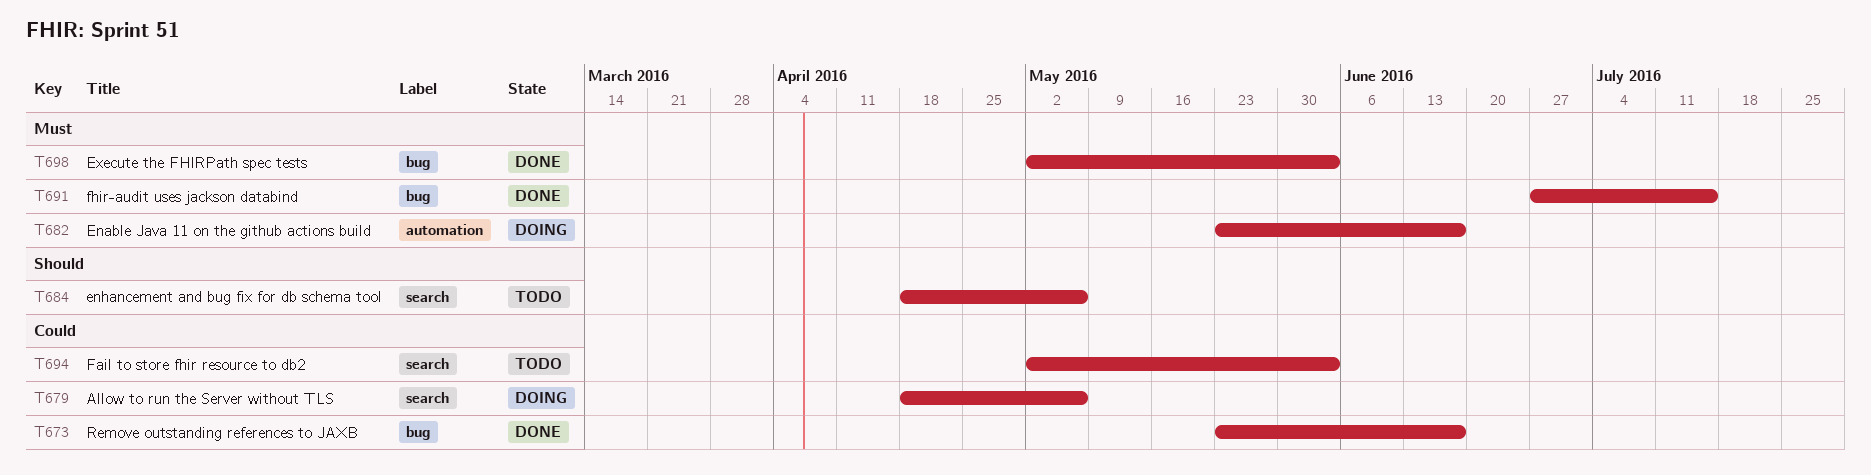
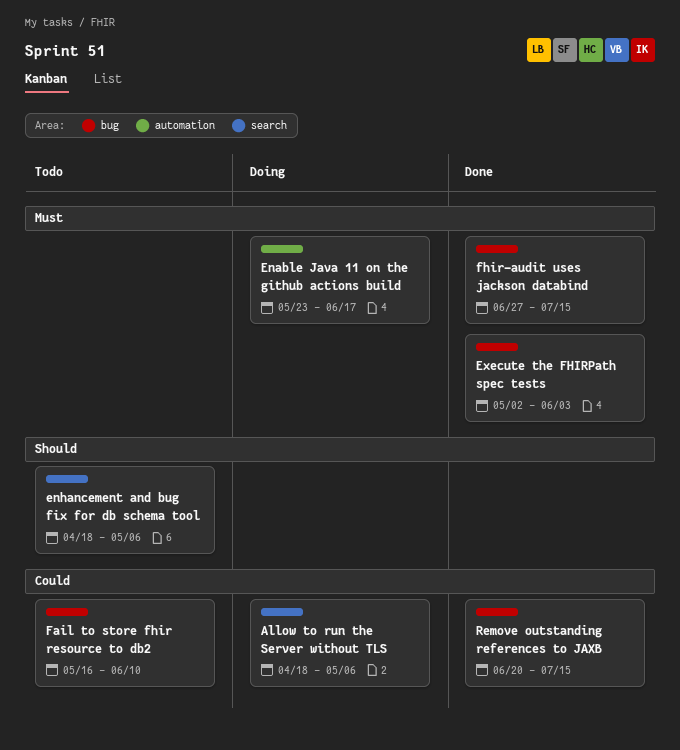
Fail to store fhir resource to db2, label: search -> bug
Fail to store fhir resource to db2, start: May 2 -> May 16
Fail to store fhir resource to db2, due: Jun 3 -> Jun 10
Remove outstanding references to JAXB, start: May 23 -> Jun 20
Remove outstanding references to JAXB, due: Jun 17 -> Jul 15

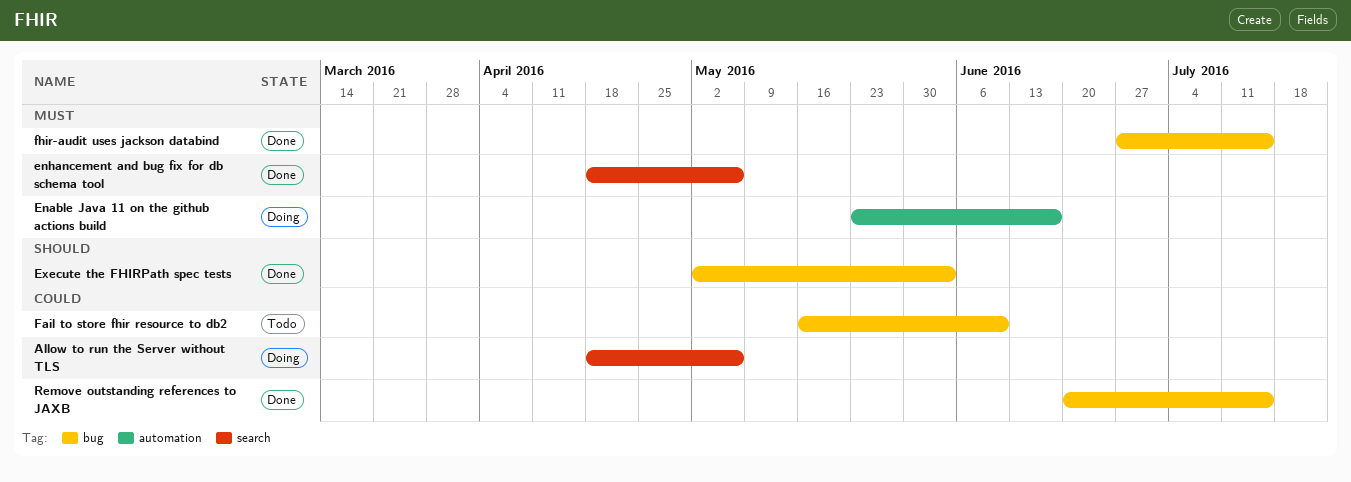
enhancement and bug fix for db schema tool, status: Todo -> Done
enhancement and bug fix for db schema tool, priority: Should -> Must
Execute the FHIRPath spec tests, priority: Must -> Should

